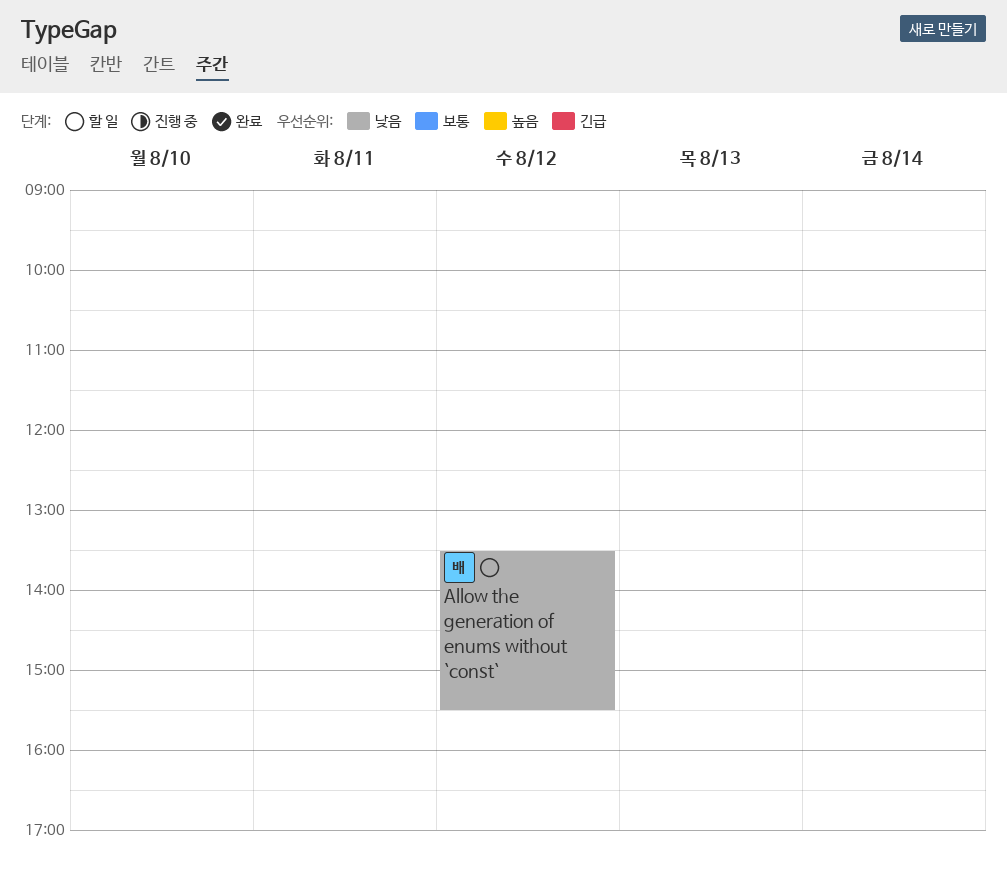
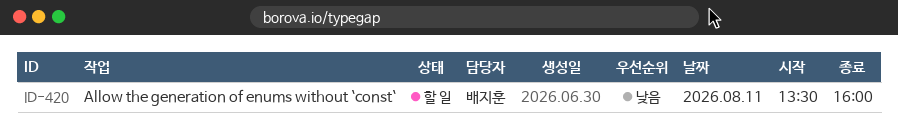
Allow the generation of enums without `const`, day: Aug 12 -> Aug 11
Allow the generation of enums without `const`, ends: 15:30 -> 16:00

